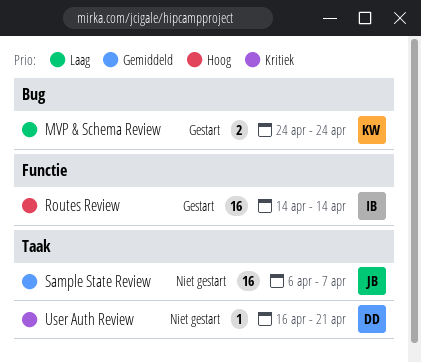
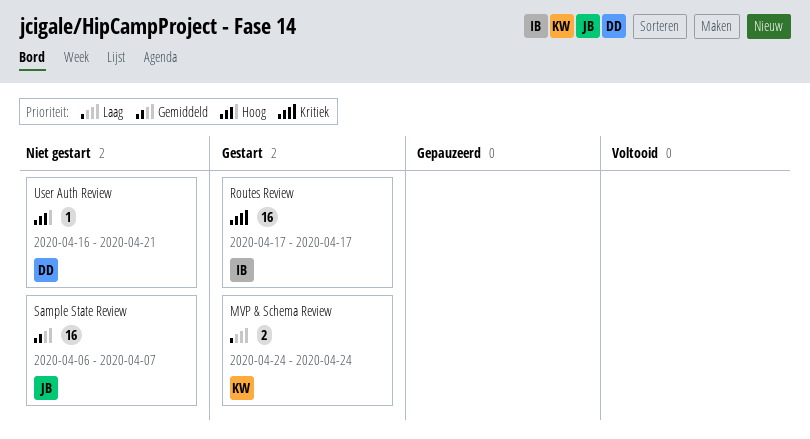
Routes Review, priority: Hoog -> Kritiek
Routes Review, start: Apr 14 -> Apr 17
Routes Review, due: Apr 14 -> Apr 17
User Auth Review, priority: Kritiek -> Hoog

